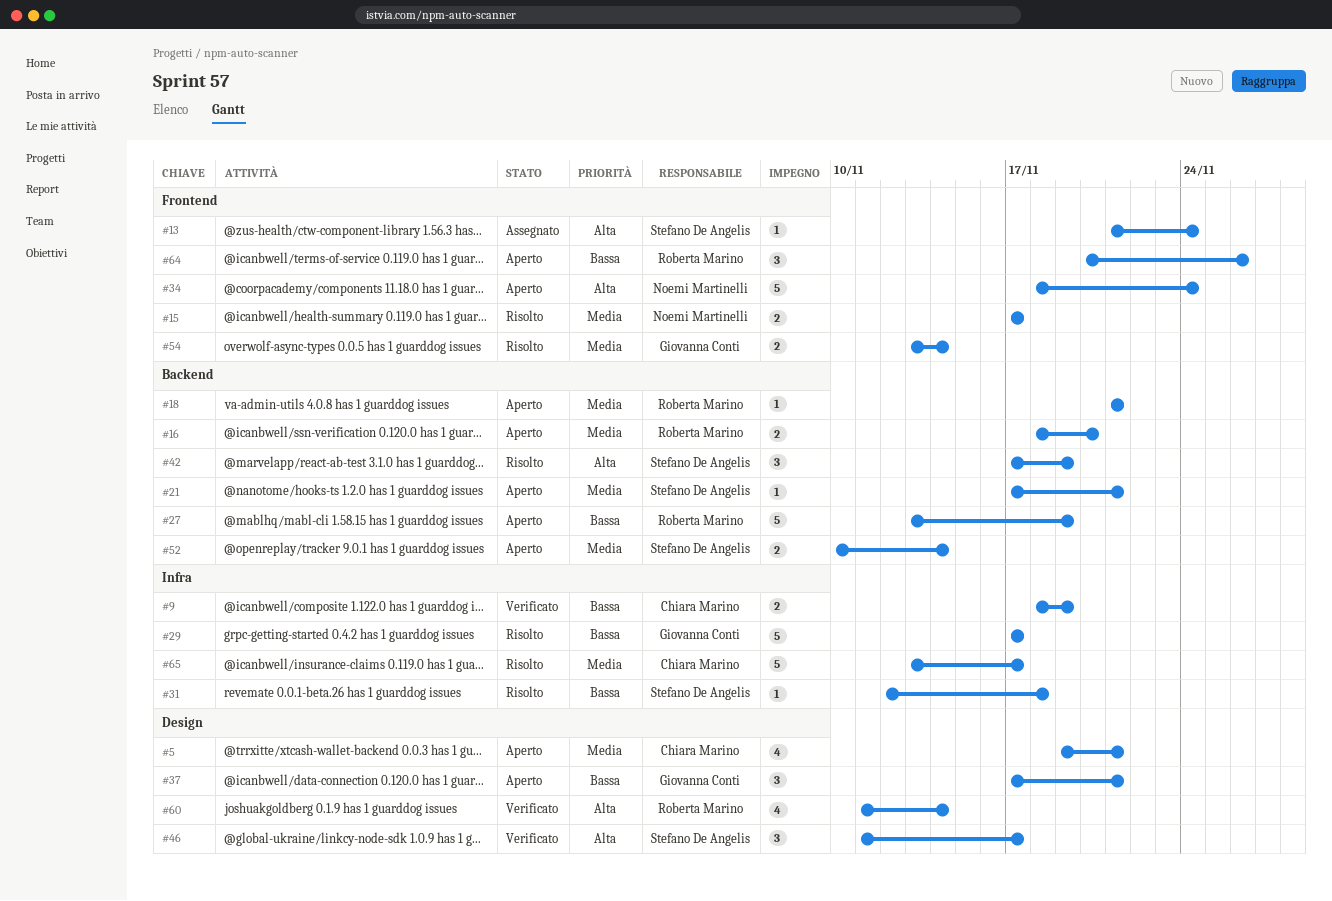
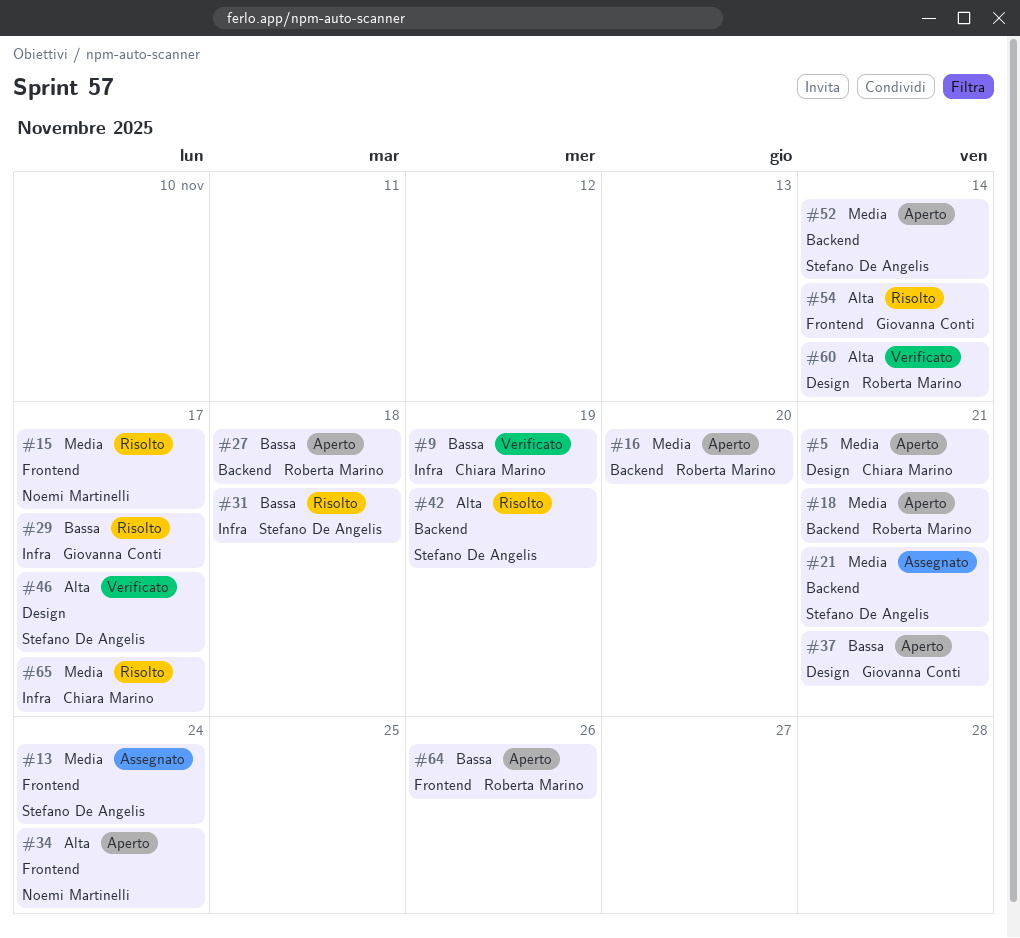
#13, priority: Alta -> Media
#21, status: Aperto -> Assegnato
#27, due: Nov 19 -> Nov 18
#54, priority: Media -> Alta

